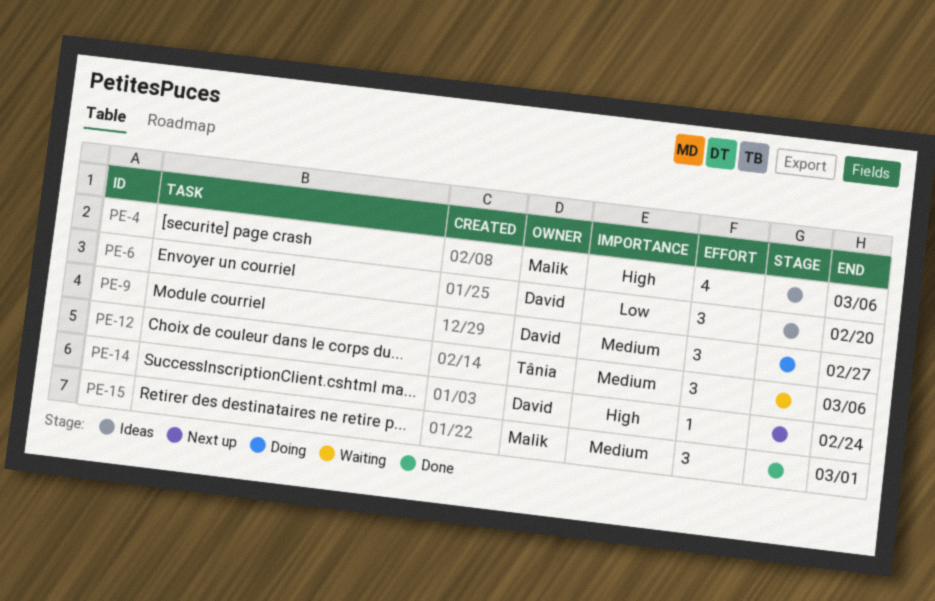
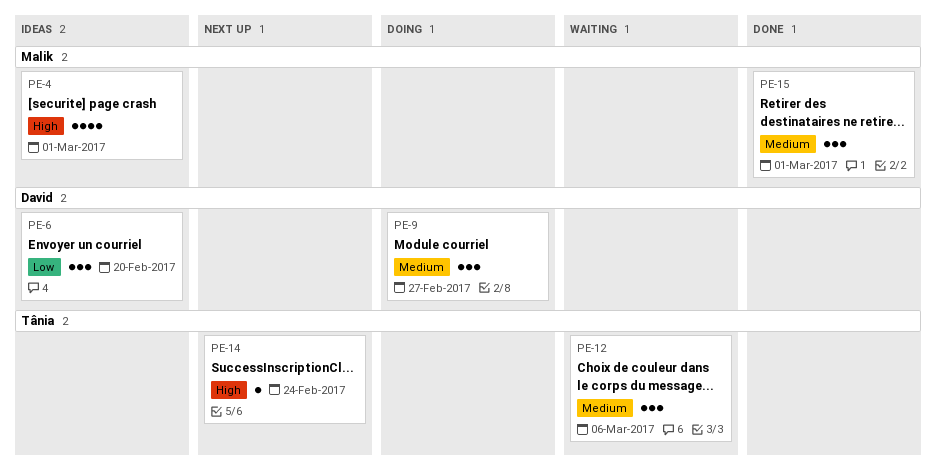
PE-4, due: Mar 6 -> Mar 1
PE-14, owner: David -> Tânia

